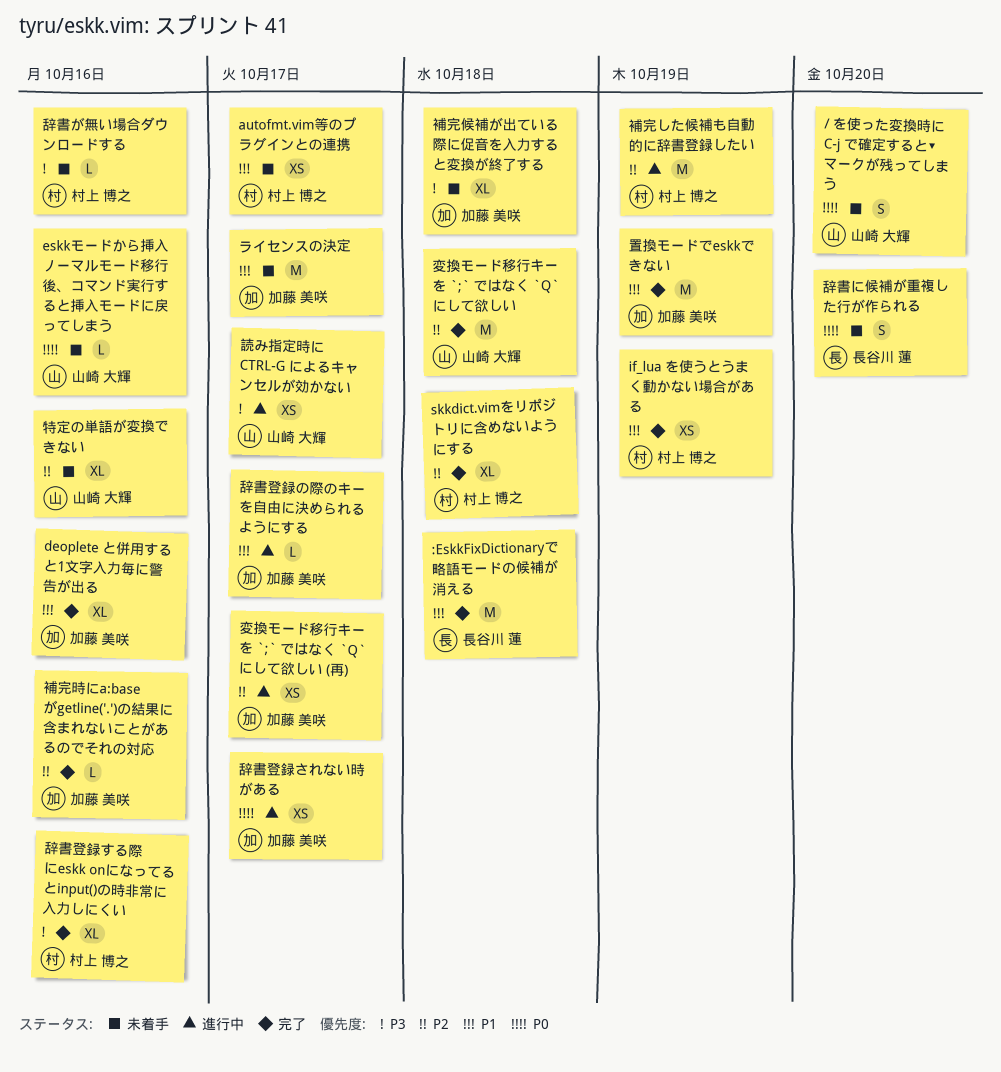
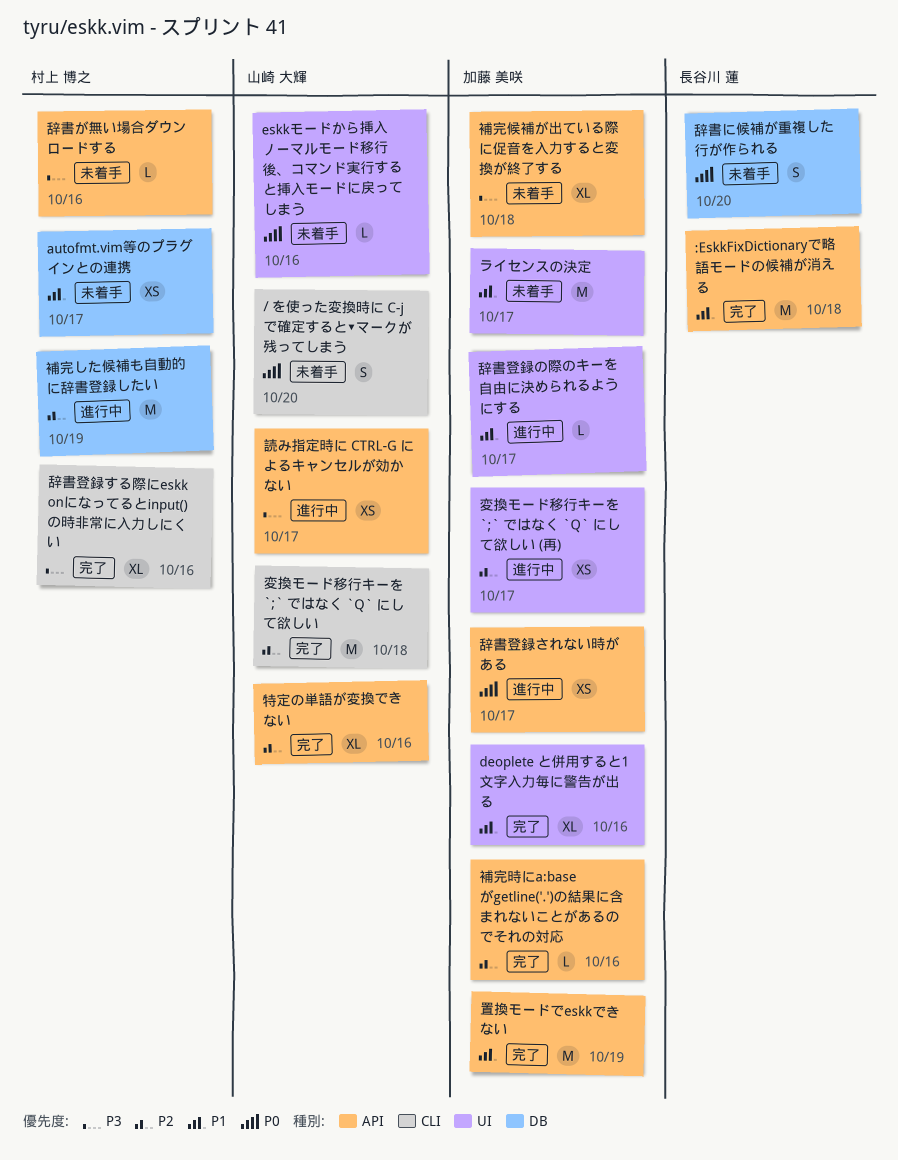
if_lua を使うとうまく動かない場合がある: present -> none
skkdict.vimをリポジトリに含めないようにする: present -> none
特定の単語が変換できない, status: 未着手 -> 完了

